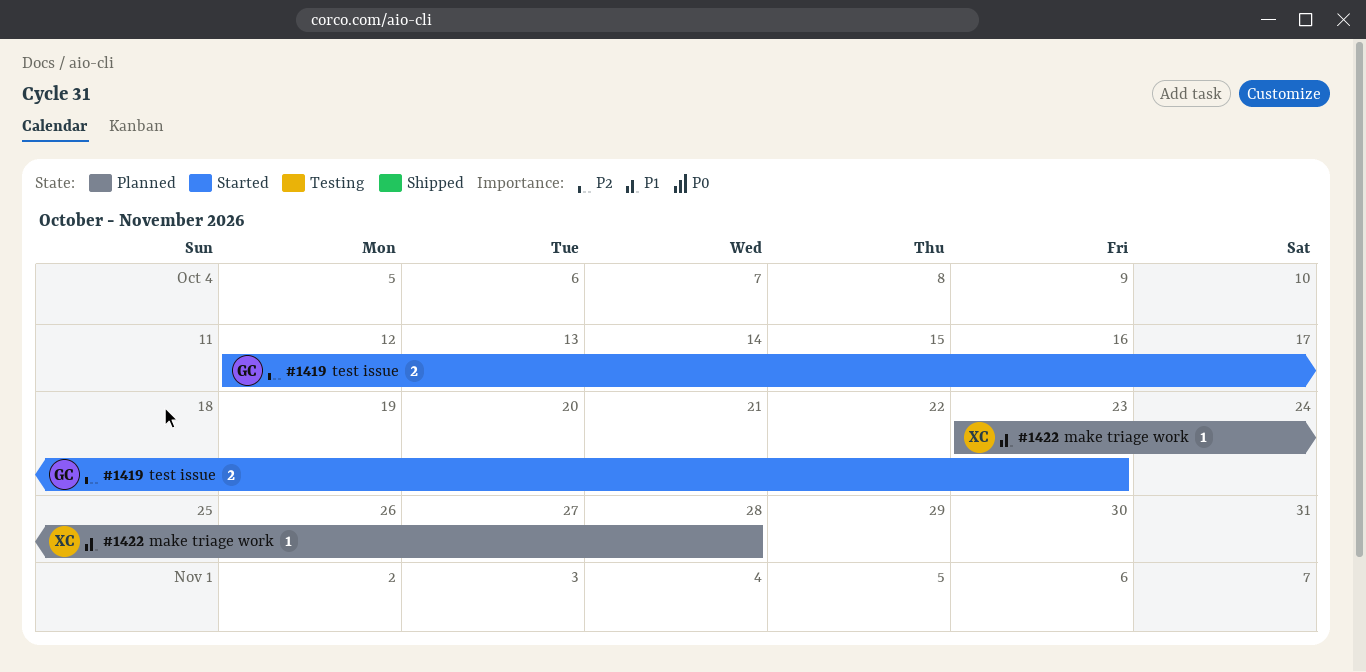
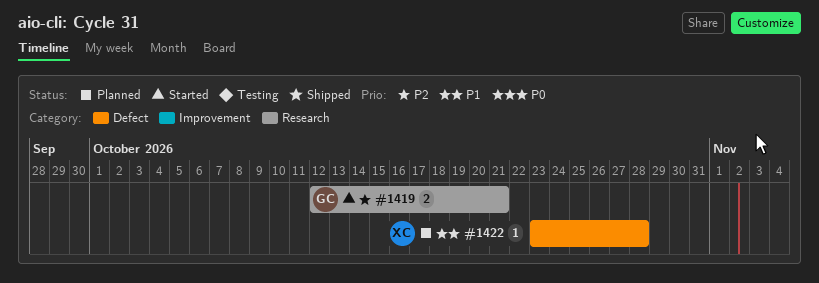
#1419, due: Oct 23 -> Oct 21

